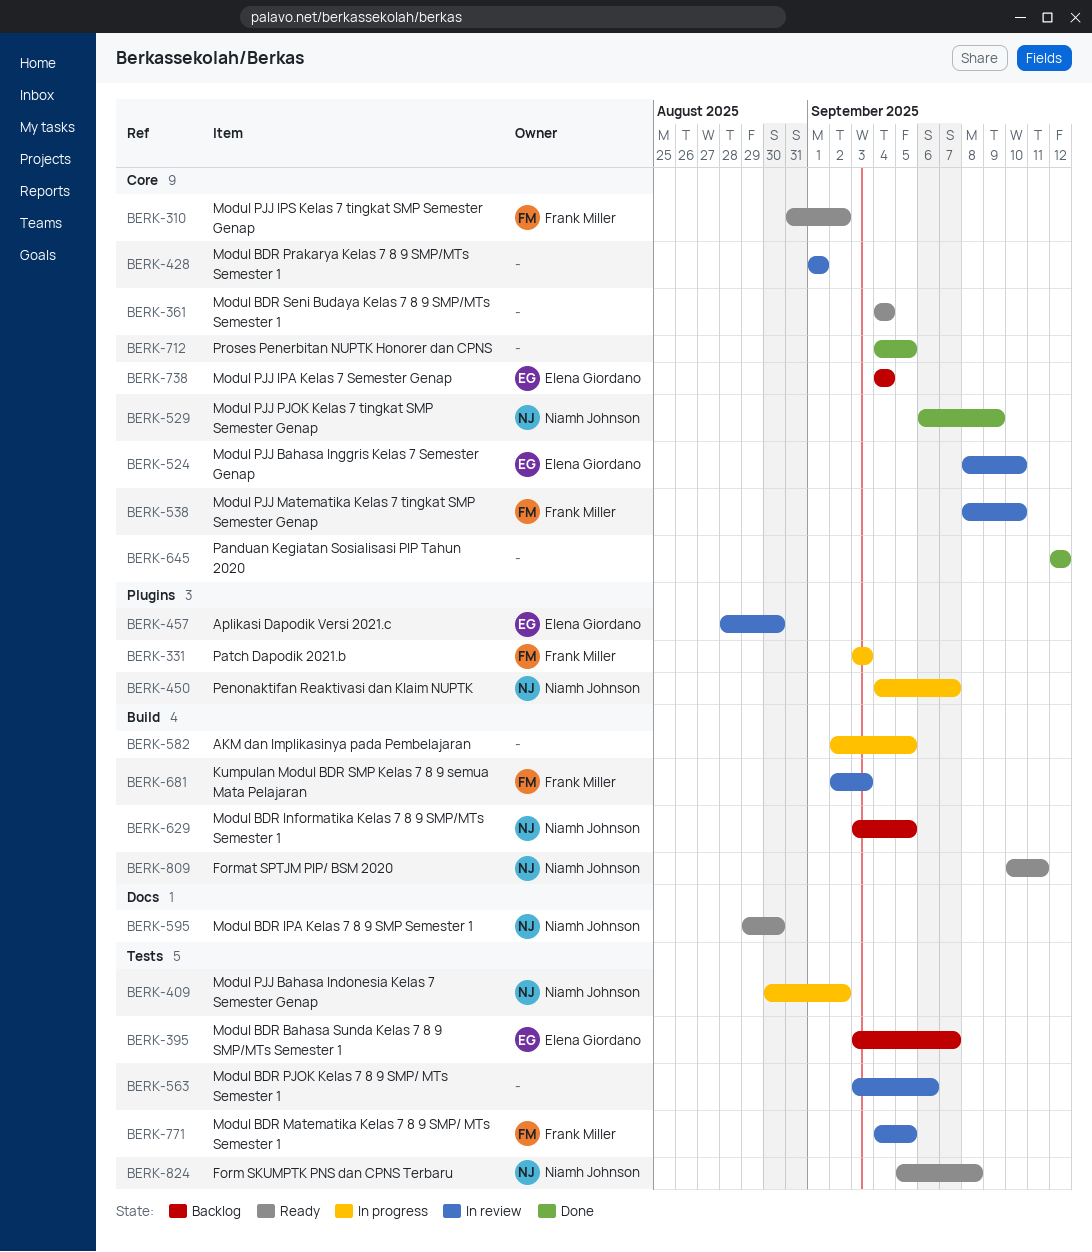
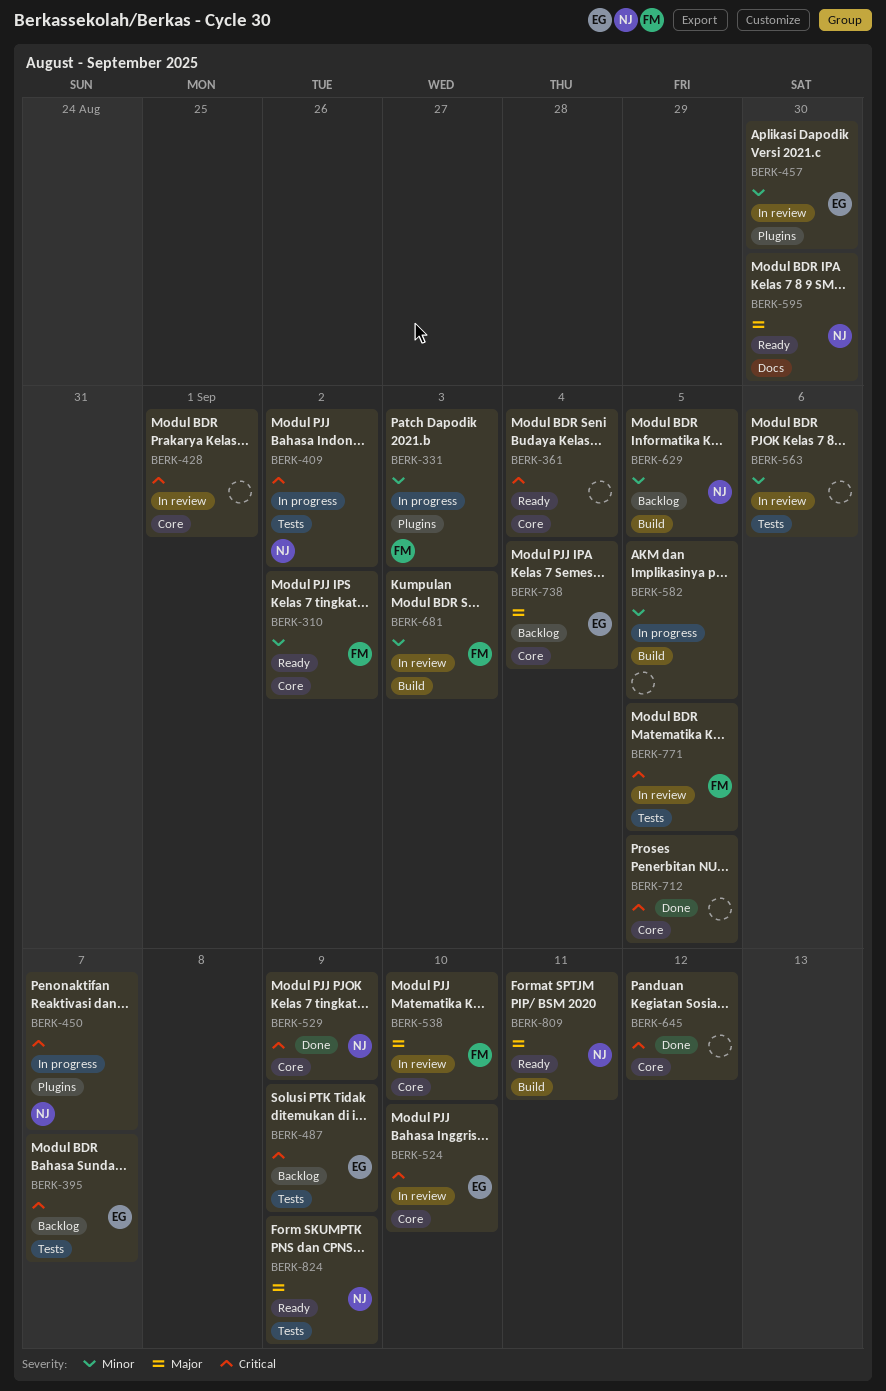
BERK-487: none -> present
BERK-824, due: Sep 8 -> Sep 9

